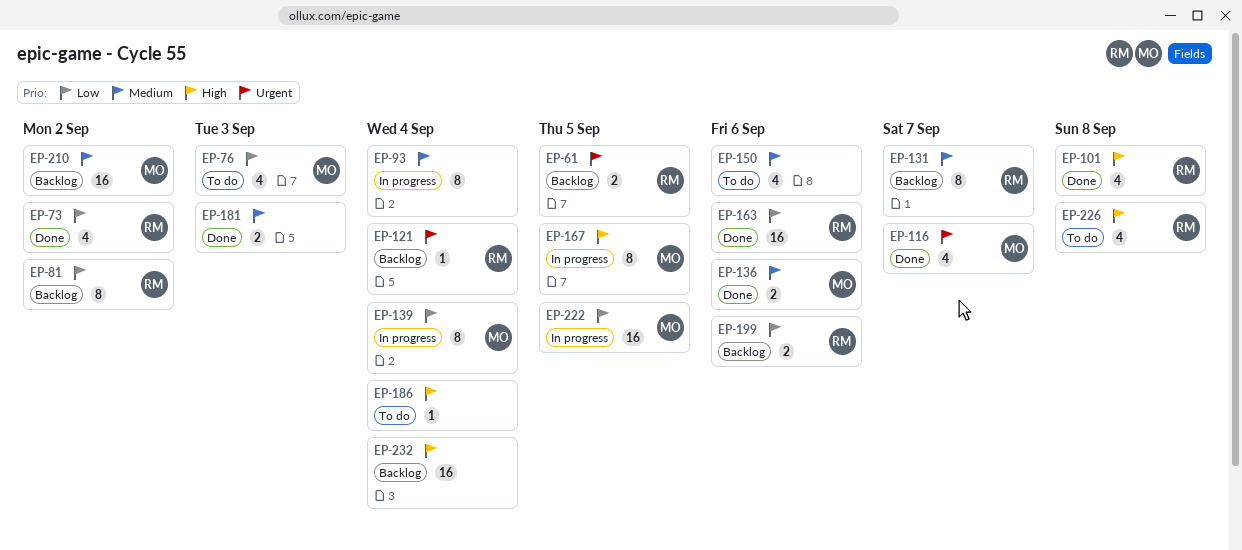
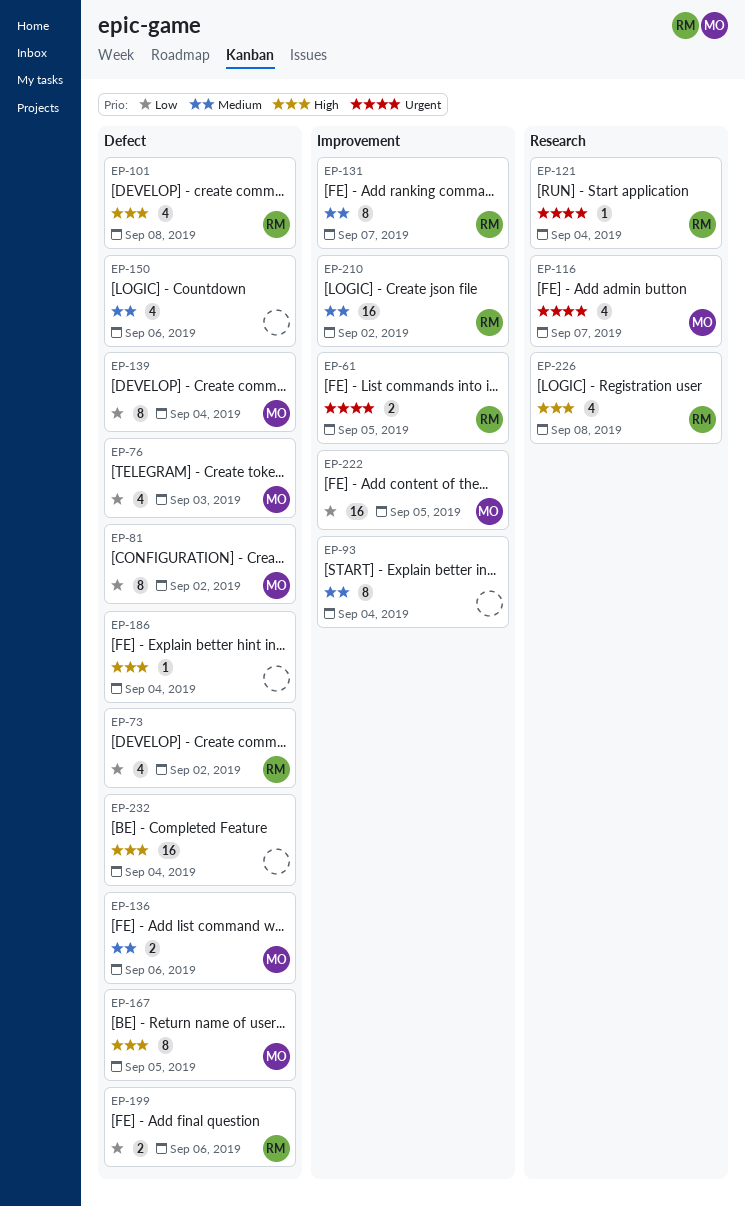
EP-81, owner: RM -> MO
EP-163: present -> none
EP-181: present -> none
EP-210, owner: MO -> RM

